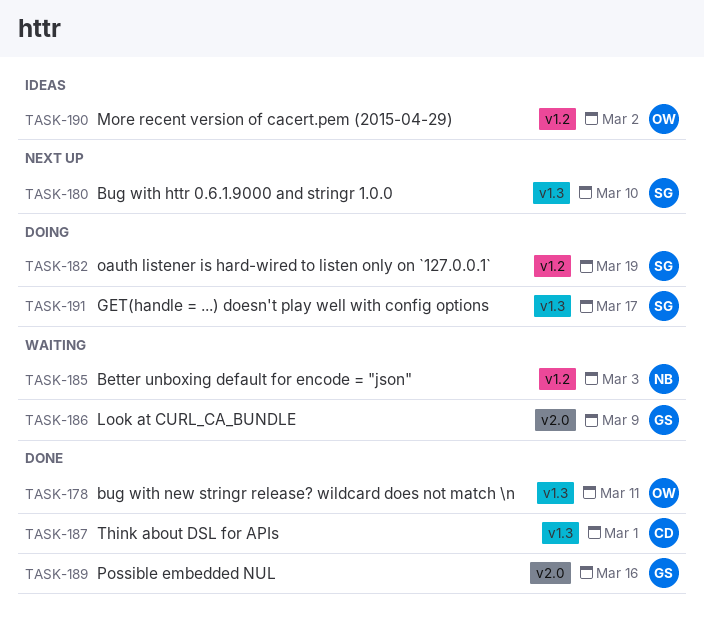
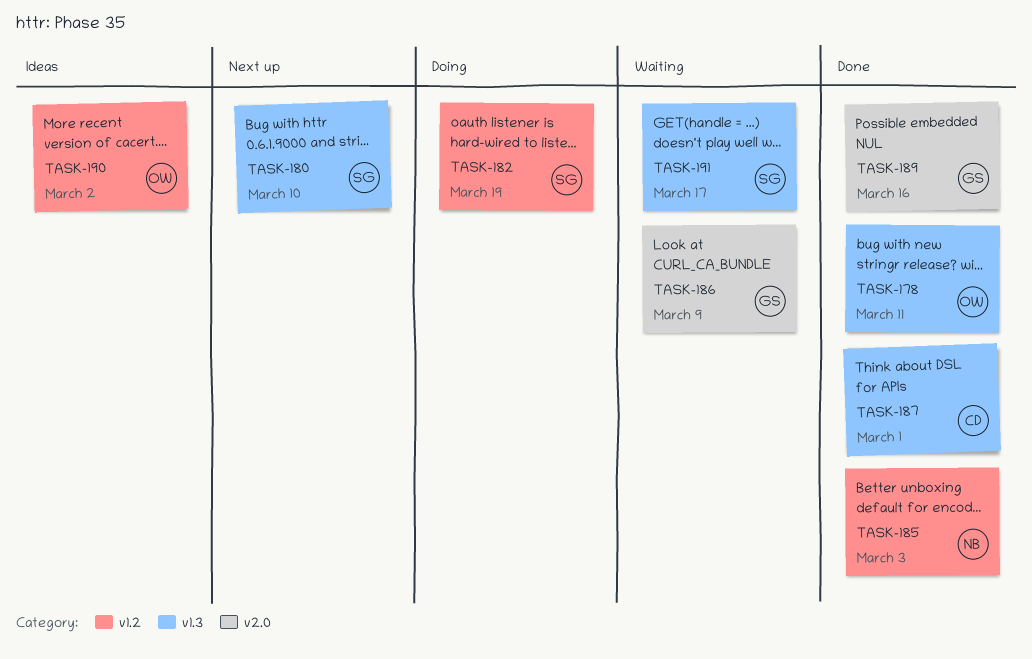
TASK-185, status: Waiting -> Done
TASK-191, status: Doing -> Waiting

